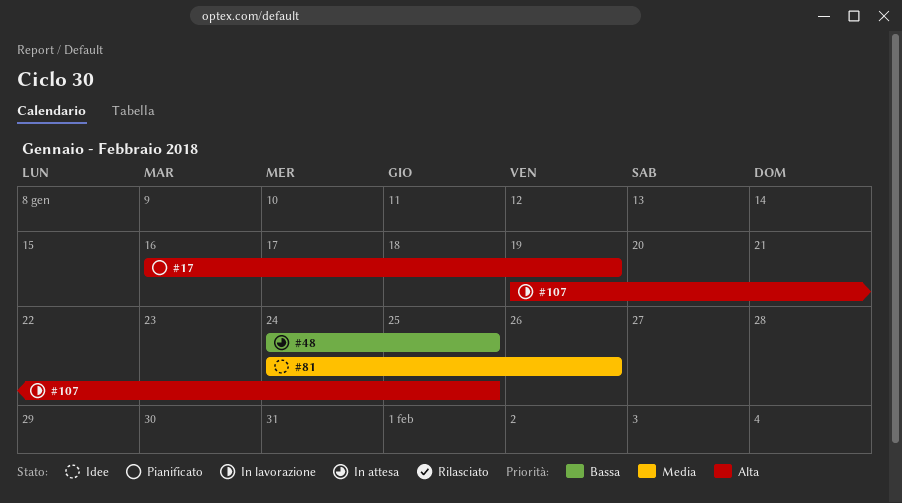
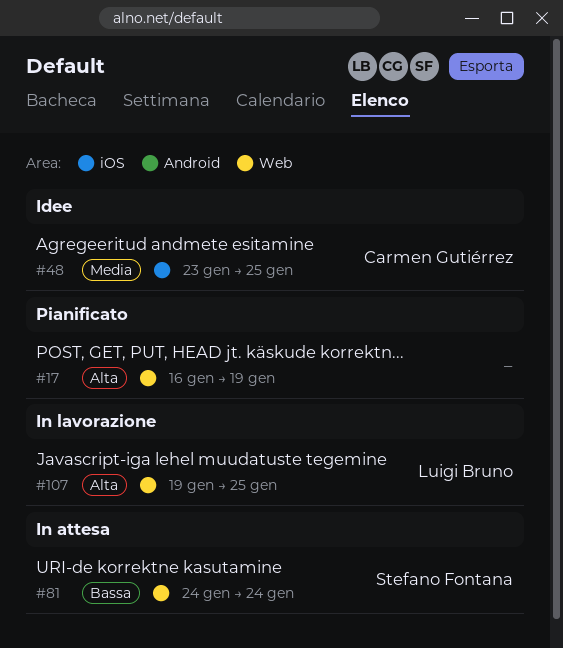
#48, status: In attesa -> Idee
#48, priority: Bassa -> Media
#48, start: Jan 24 -> Jan 23
#81, status: Idee -> In attesa
#81, priority: Media -> Bassa
#81, due: Jan 26 -> Jan 24

